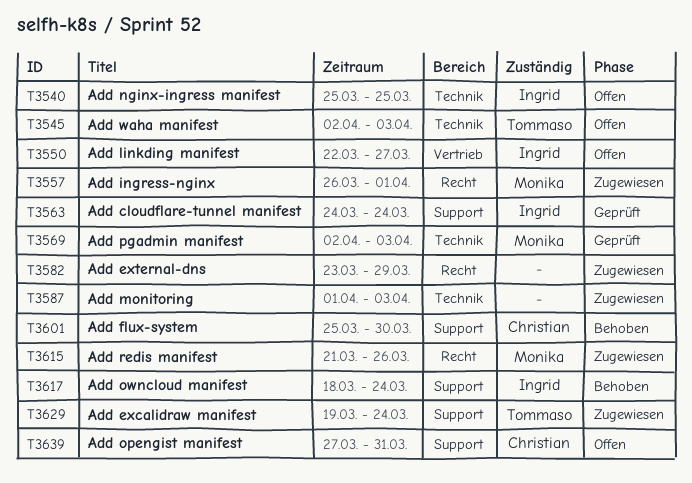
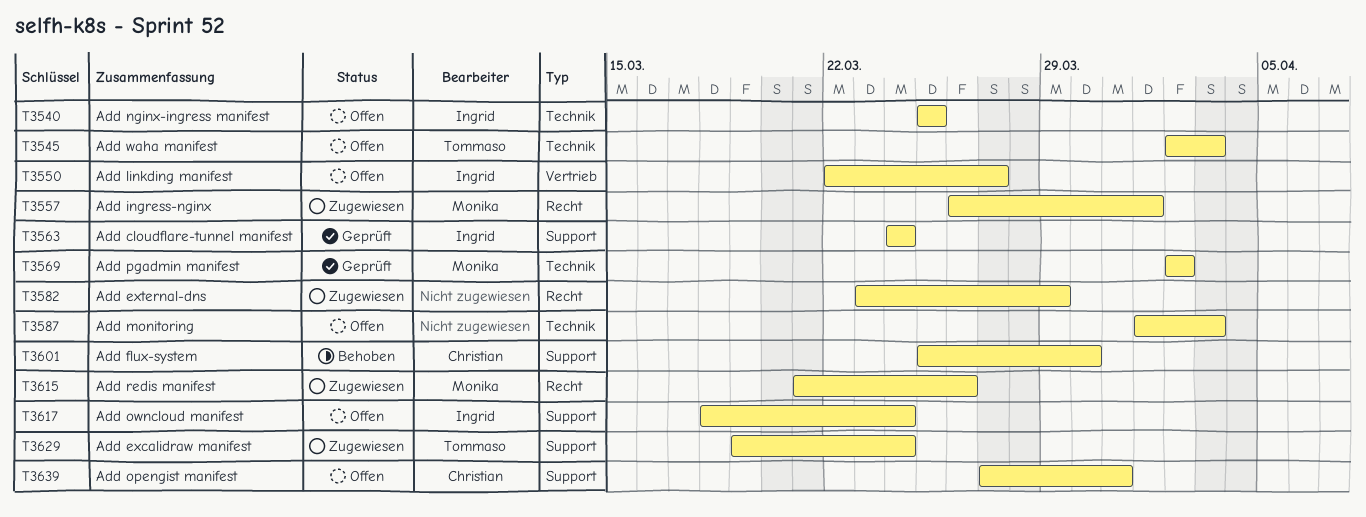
T3569, due: Apr 3 -> Apr 2
T3587, status: Zugewiesen -> Offen
T3617, status: Behoben -> Offen

